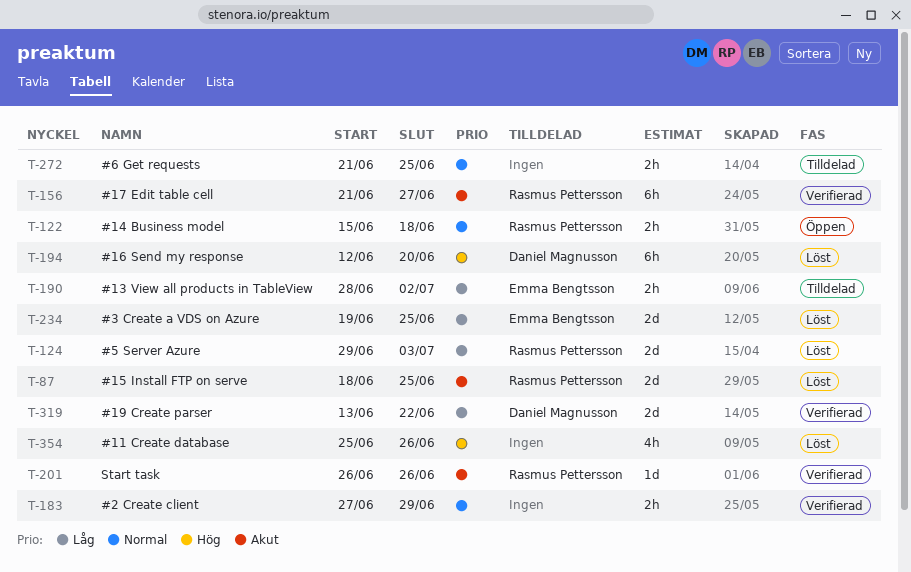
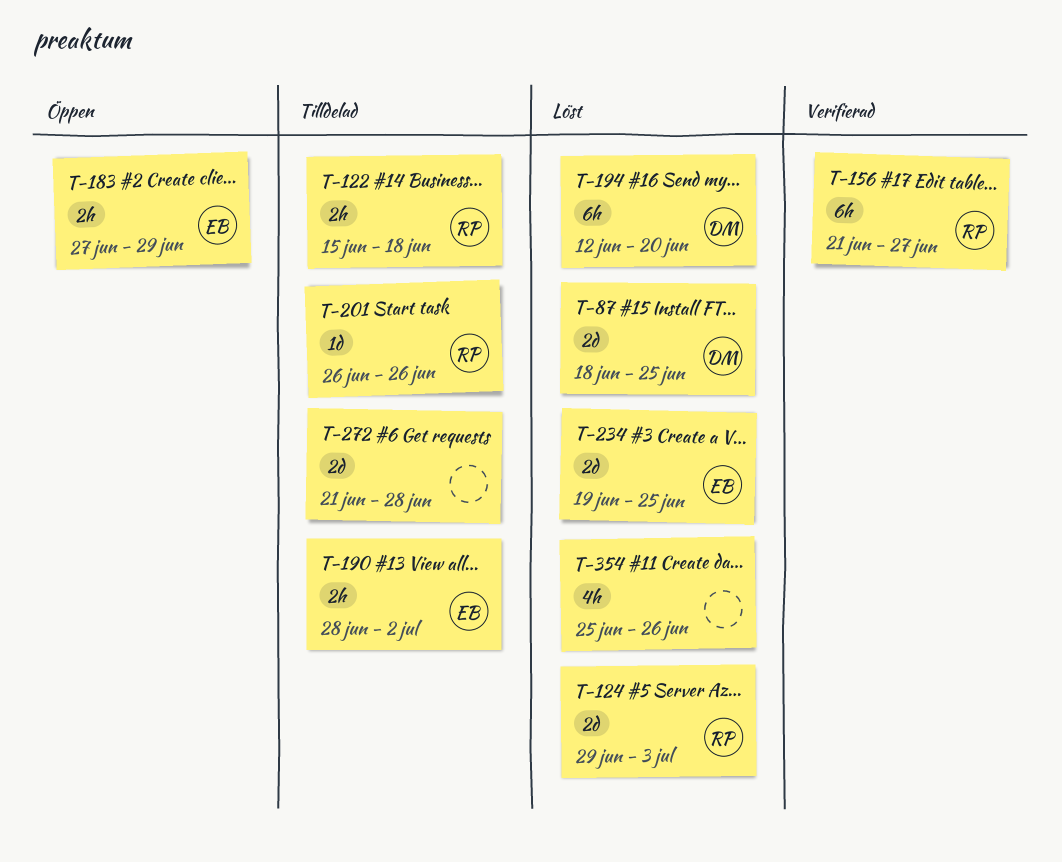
T-87, owner: Rasmus Pettersson -> Daniel Magnusson
T-122, status: Öppen -> Tilldelad
T-183, status: Verifierad -> Öppen
T-183, owner: none -> Emma Bengtsson
T-201, status: Verifierad -> Tilldelad
T-272, estimate: 2h -> 2d
T-272, due: Jun 25 -> Jun 28
T-319: present -> none

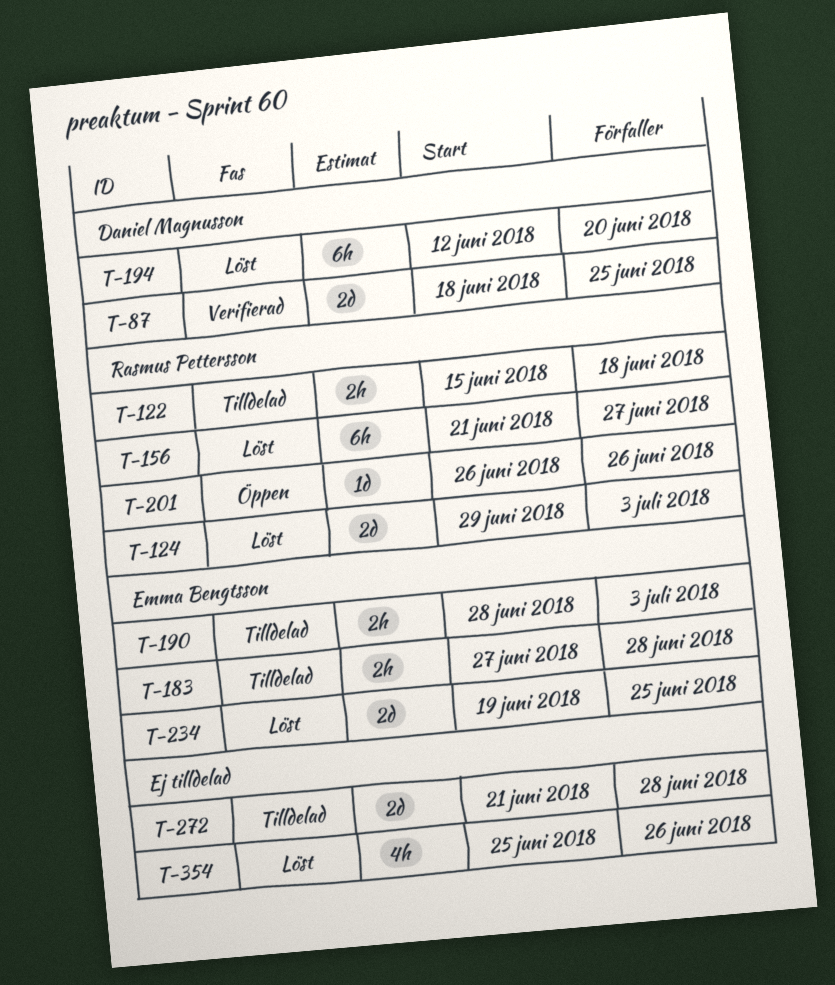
T-87, status: Löst -> Verifierad
T-156, status: Verifierad -> Löst
T-183, status: Öppen -> Tilldelad
T-183, due: Jun 29 -> Jun 28
T-190, due: Jul 2 -> Jul 3
T-201, status: Tilldelad -> Öppen

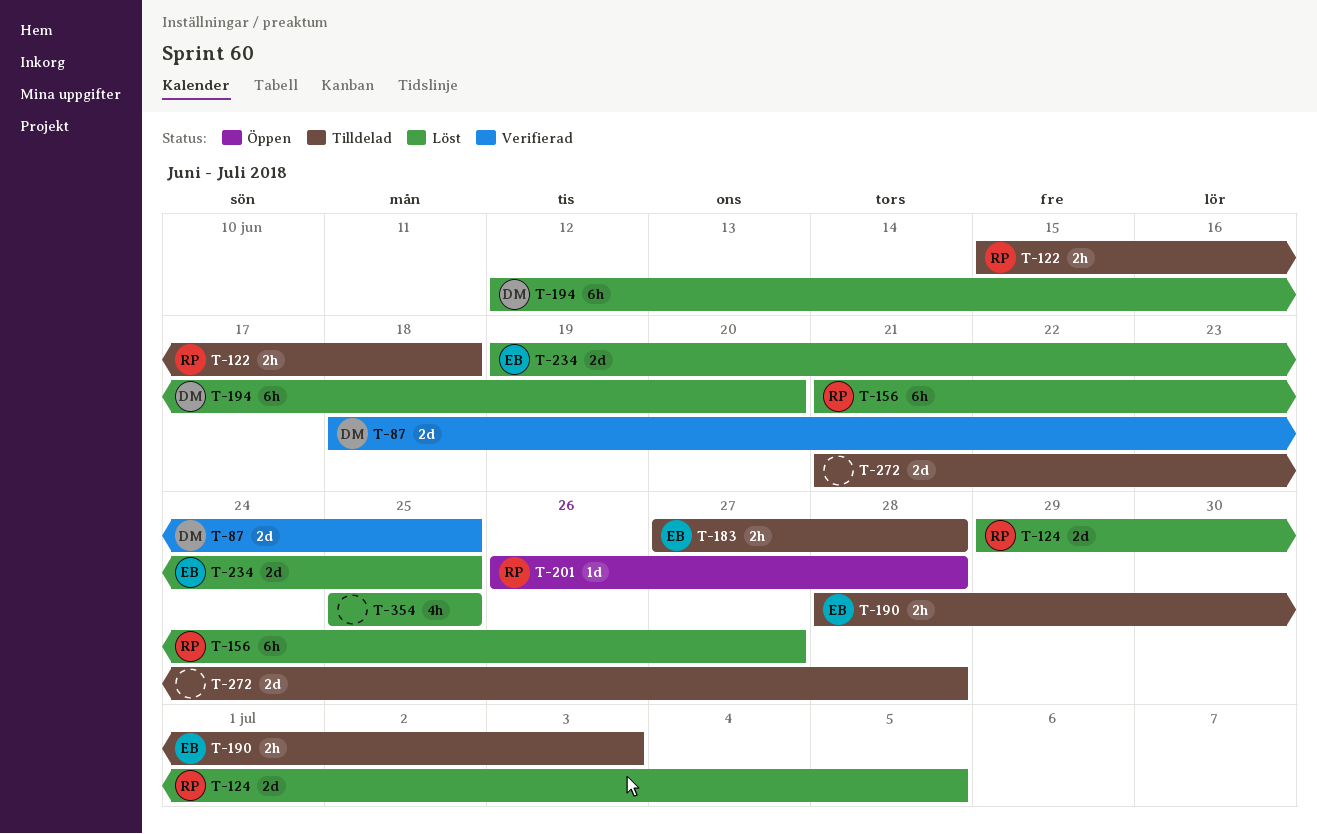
T-124, due: Jul 3 -> Jul 5
T-201, due: Jun 26 -> Jun 28
T-354, due: Jun 26 -> Jun 25

